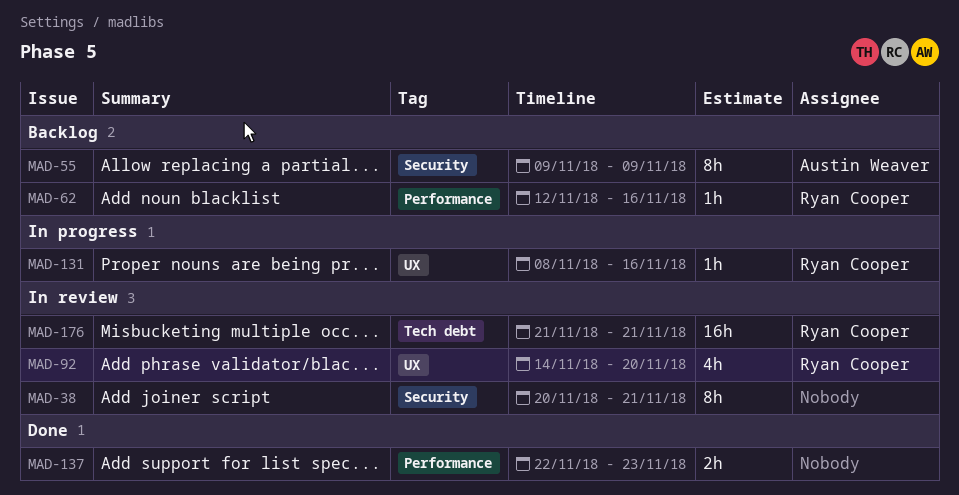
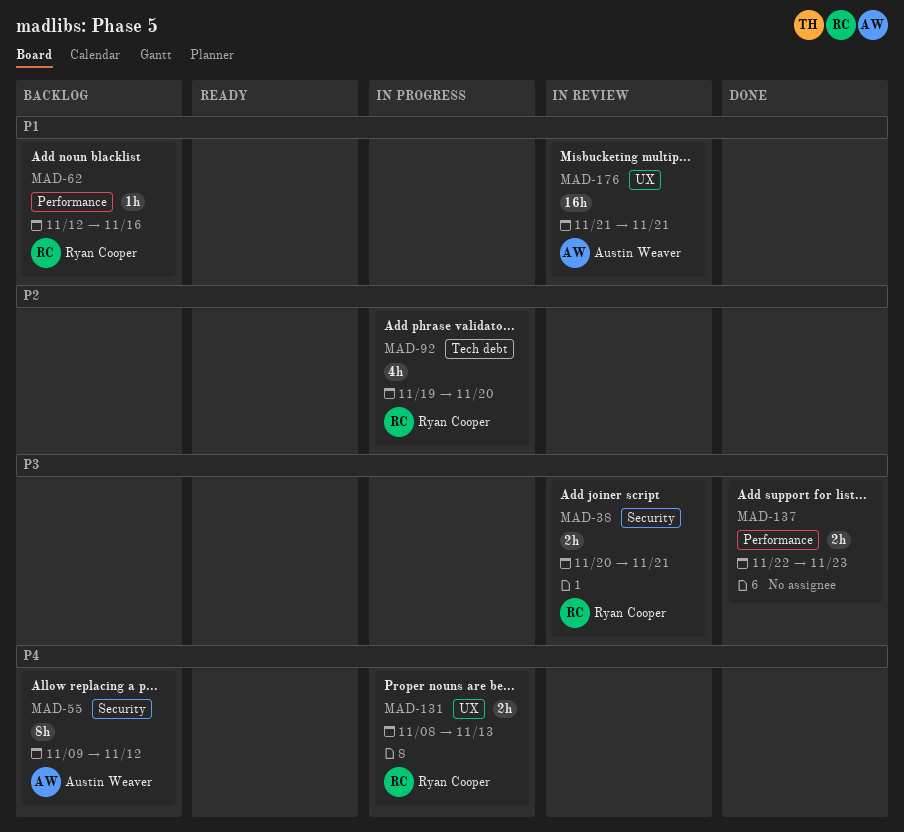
MAD-38, owner: none -> Ryan Cooper
MAD-38, estimate: 8h -> 2h
MAD-55, due: Nov 9 -> Nov 12
MAD-92, status: In review -> In progress
MAD-92, label: UX -> Tech debt
MAD-92, start: Nov 14 -> Nov 19
MAD-131, estimate: 1h -> 2h
MAD-131, due: Nov 16 -> Nov 13
MAD-176, owner: Ryan Cooper -> Austin Weaver
MAD-176, label: Tech debt -> UX

